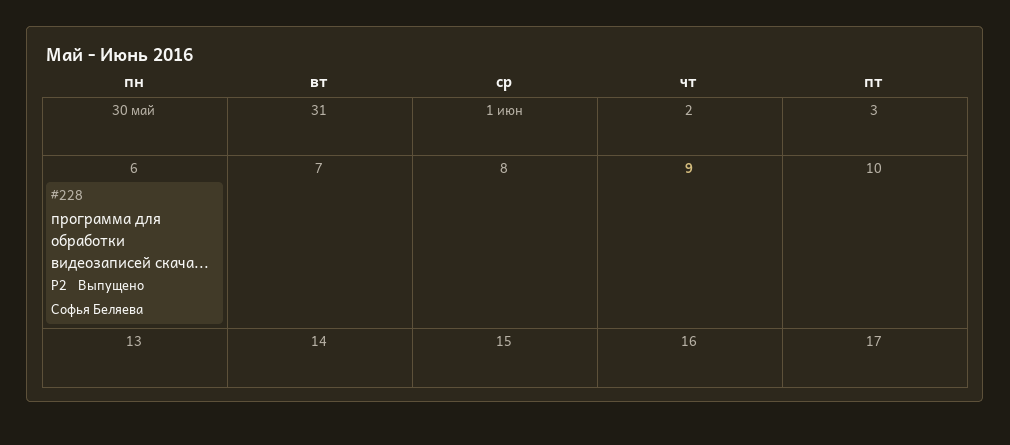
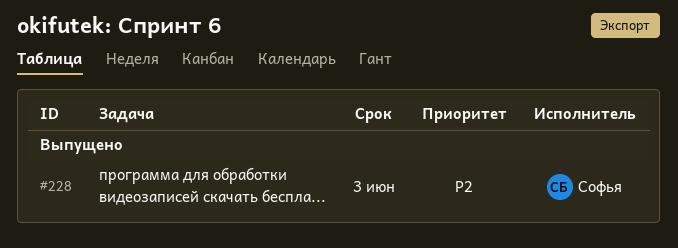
#228, due: Jun 6 -> Jun 3

